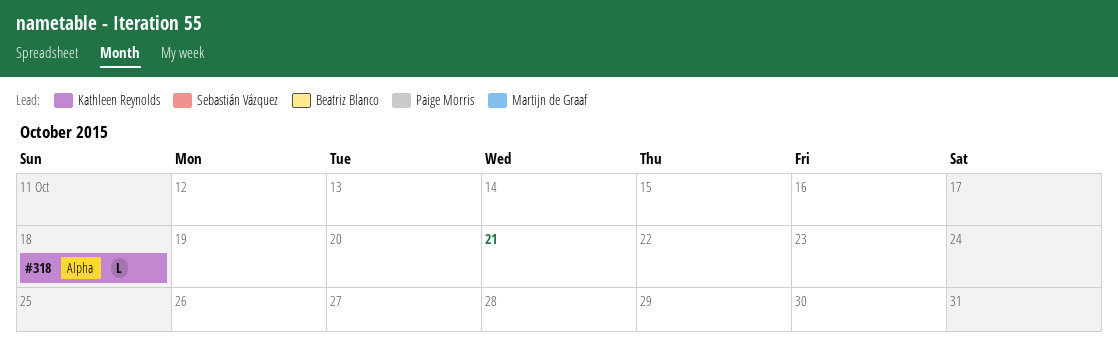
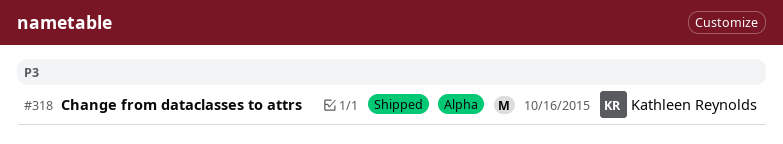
#318, estimate: L -> M
#318, due: Oct 18 -> Oct 16

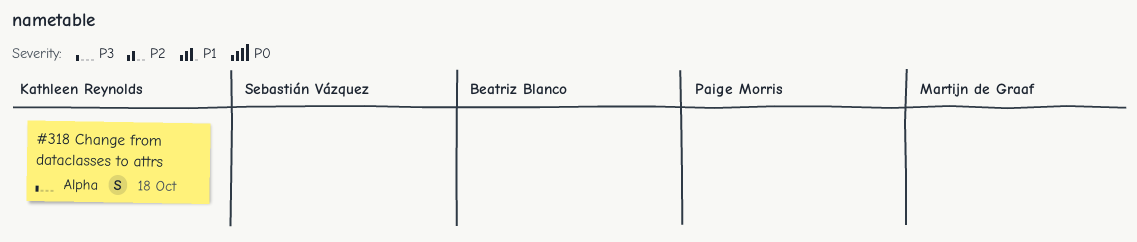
#318, estimate: M -> S
#318, due: Oct 16 -> Oct 18

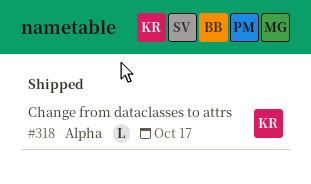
#318, estimate: S -> L
#318, due: Oct 18 -> Oct 17

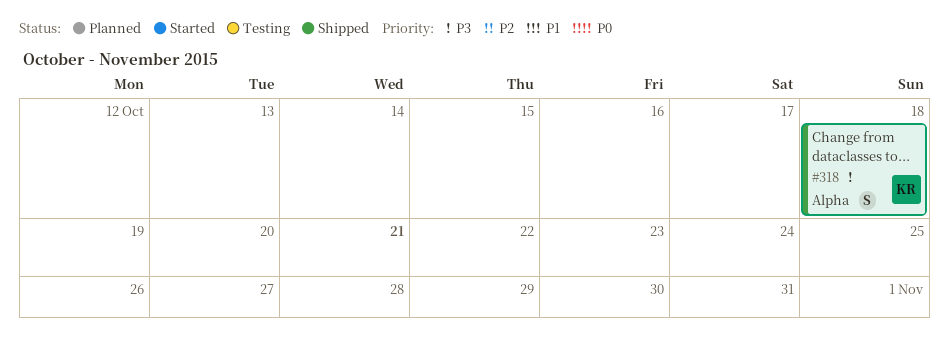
#318, estimate: L -> S
#318, due: Oct 17 -> Oct 18

